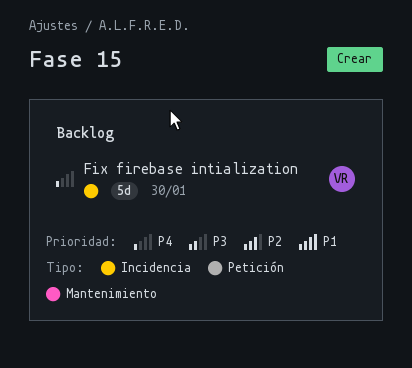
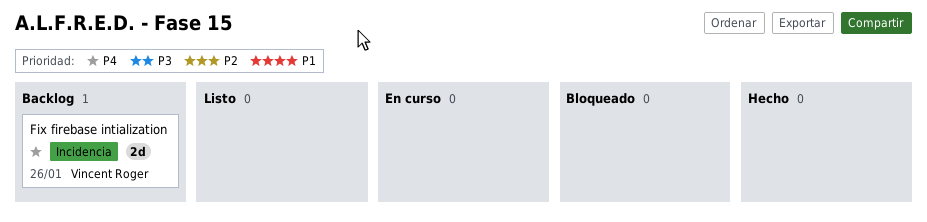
Fix firebase intialization, estimate: 5d -> 2d
Fix firebase intialization, due: Jan 30 -> Jan 26

